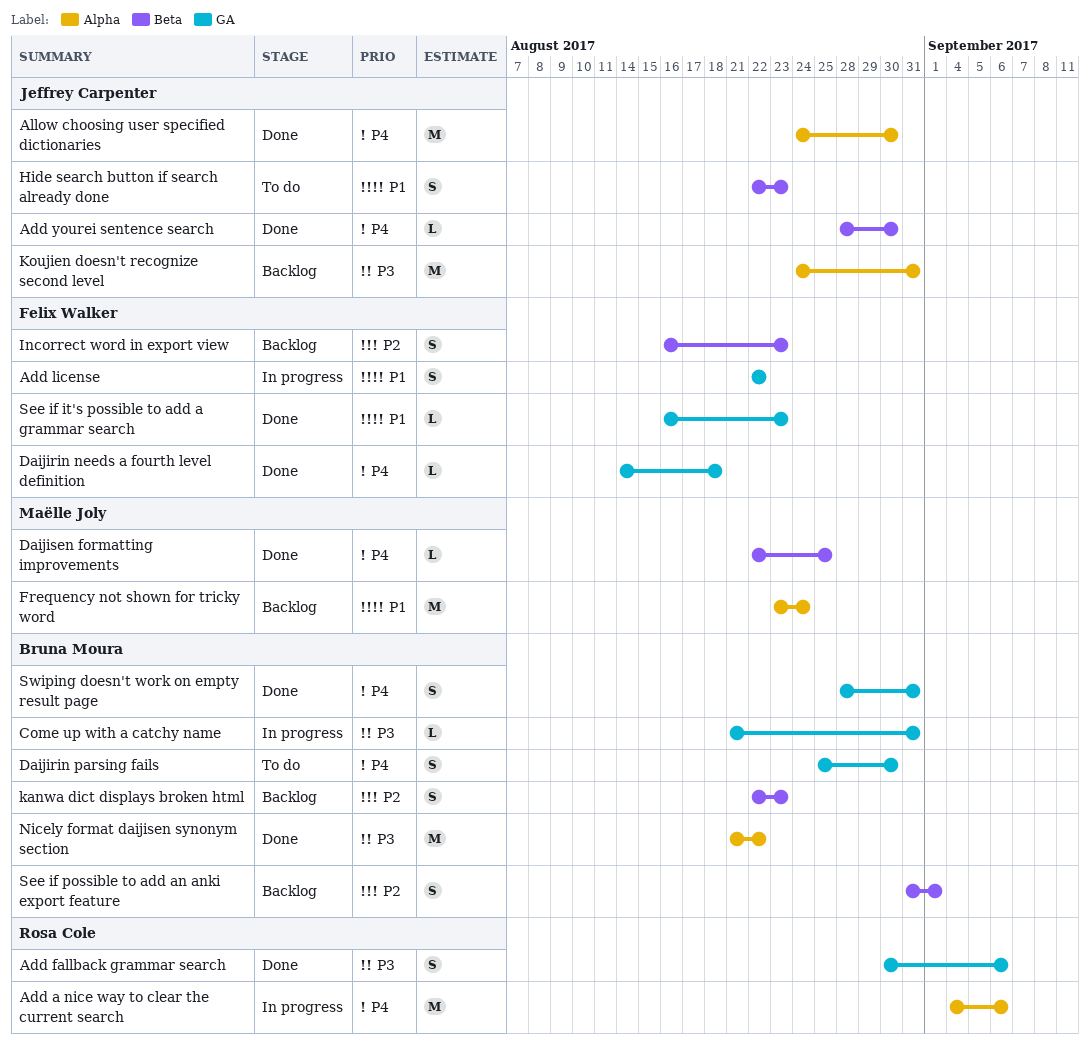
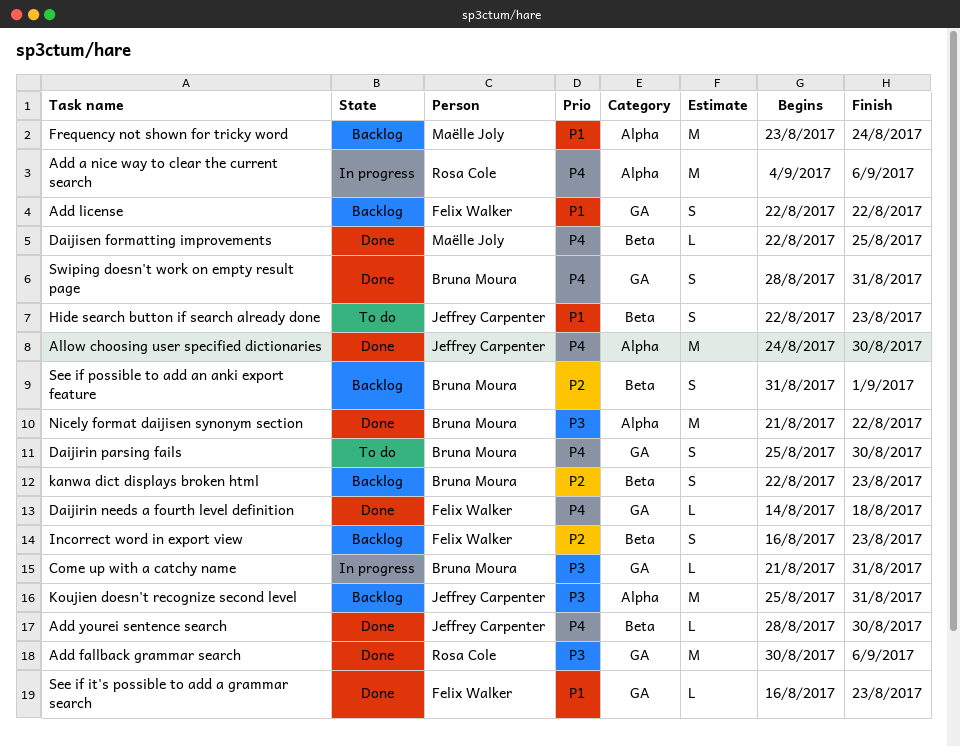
Add fallback grammar search, estimate: S -> M
Add license, status: In progress -> Backlog
Koujien doesn't recognize second level, start: Aug 24 -> Aug 25

